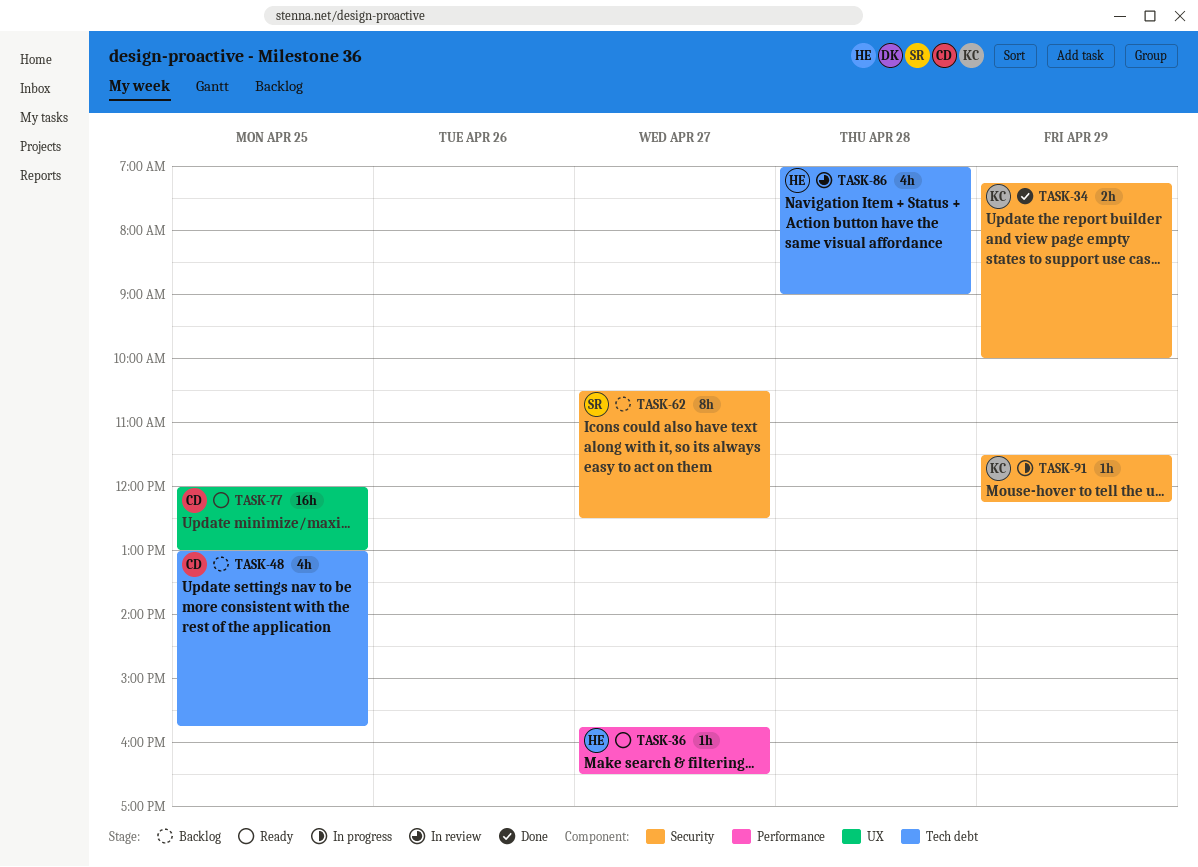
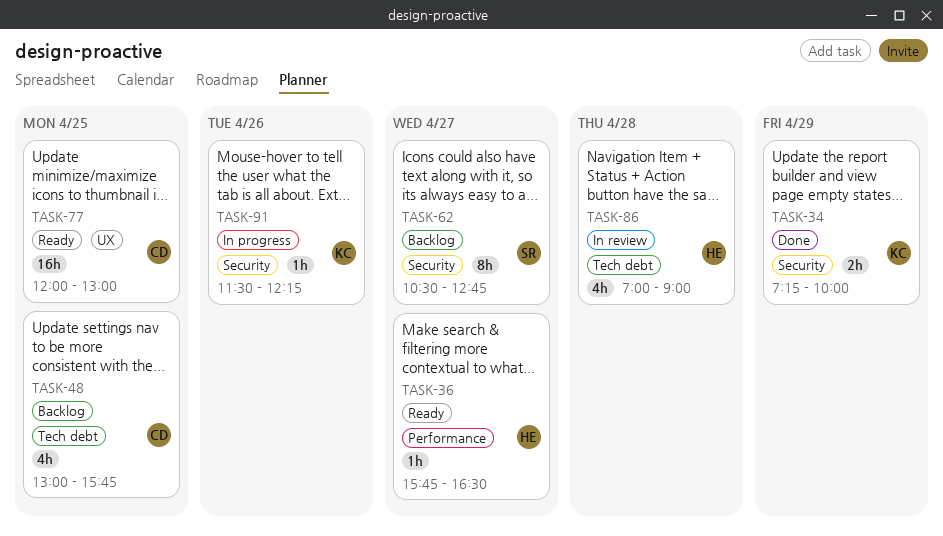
TASK-62, ends: 12:30 -> 12:45
TASK-91, day: Apr 29 -> Apr 26

